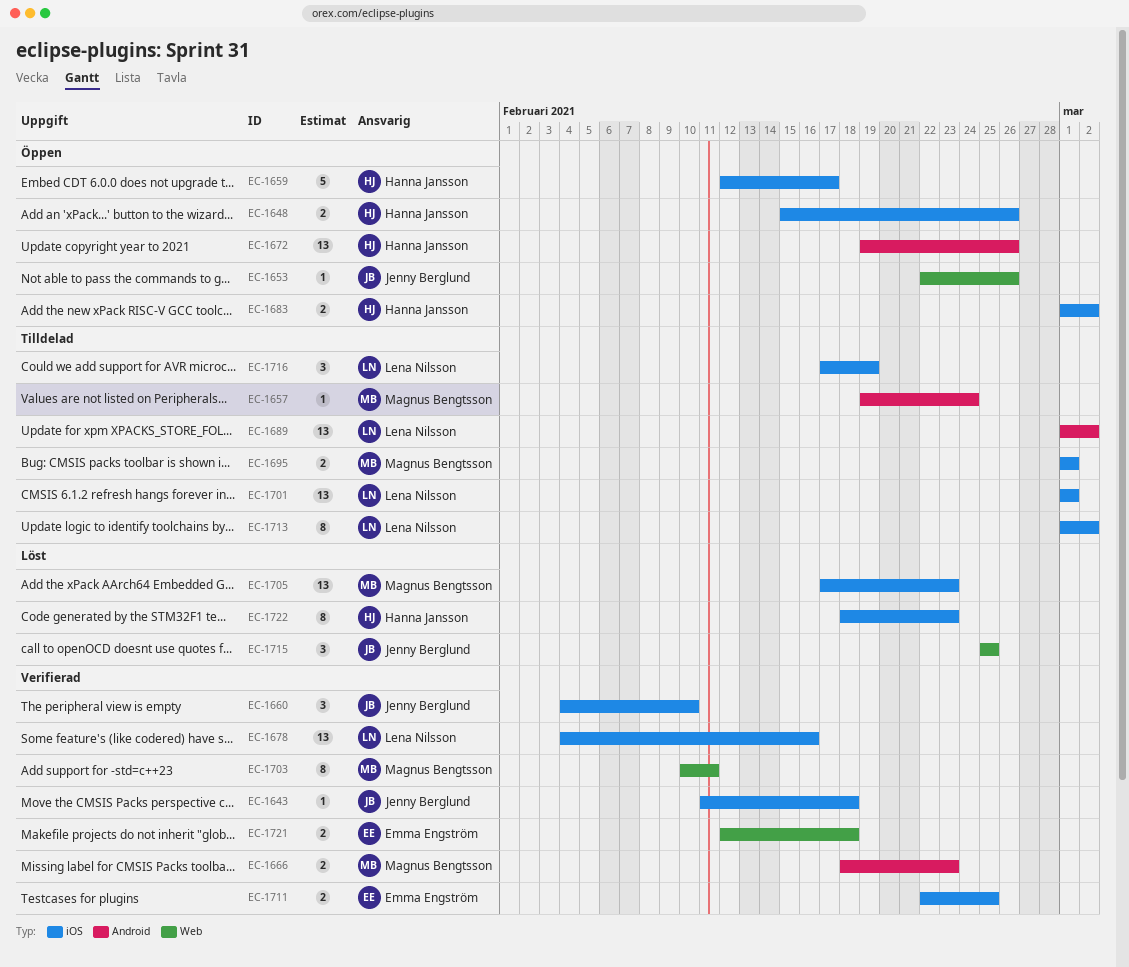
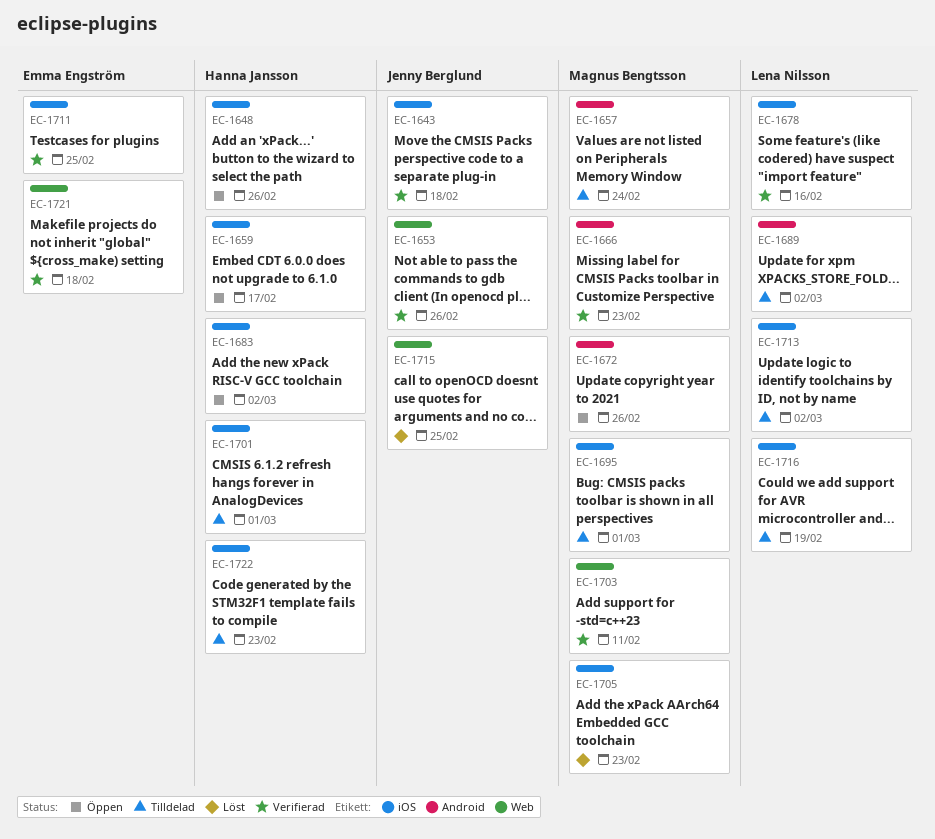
EC-1653, status: Öppen -> Verifierad
EC-1660: present -> none
EC-1672, owner: Hanna Jansson -> Magnus Bengtsson
EC-1701, owner: Lena Nilsson -> Hanna Jansson
EC-1722, status: Löst -> Tilldelad

